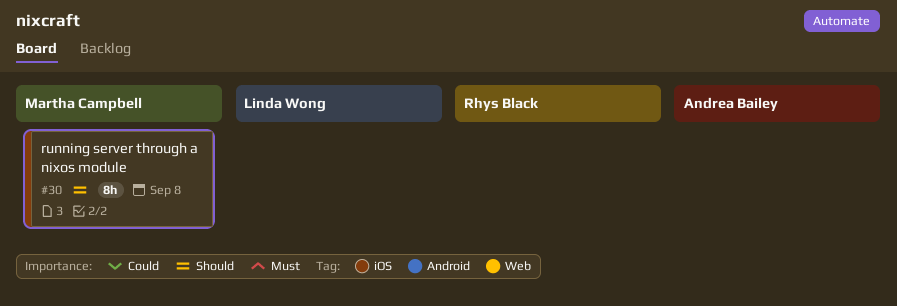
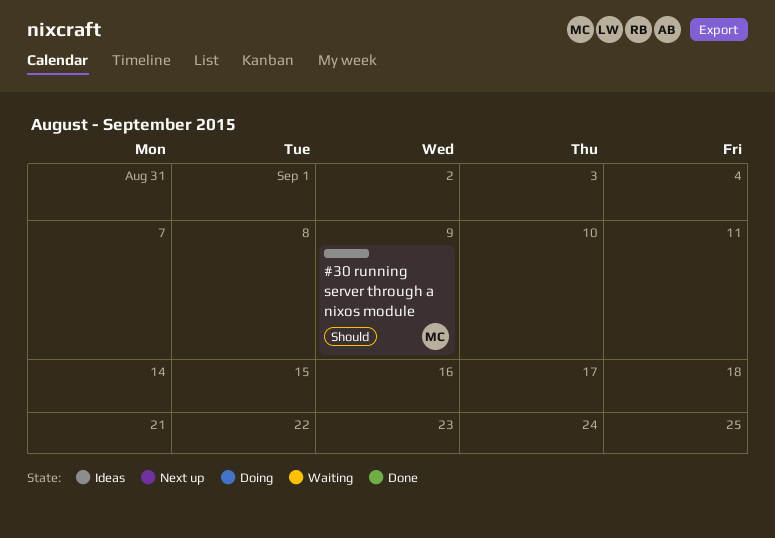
#30, due: Sep 8 -> Sep 9

